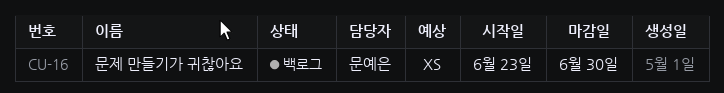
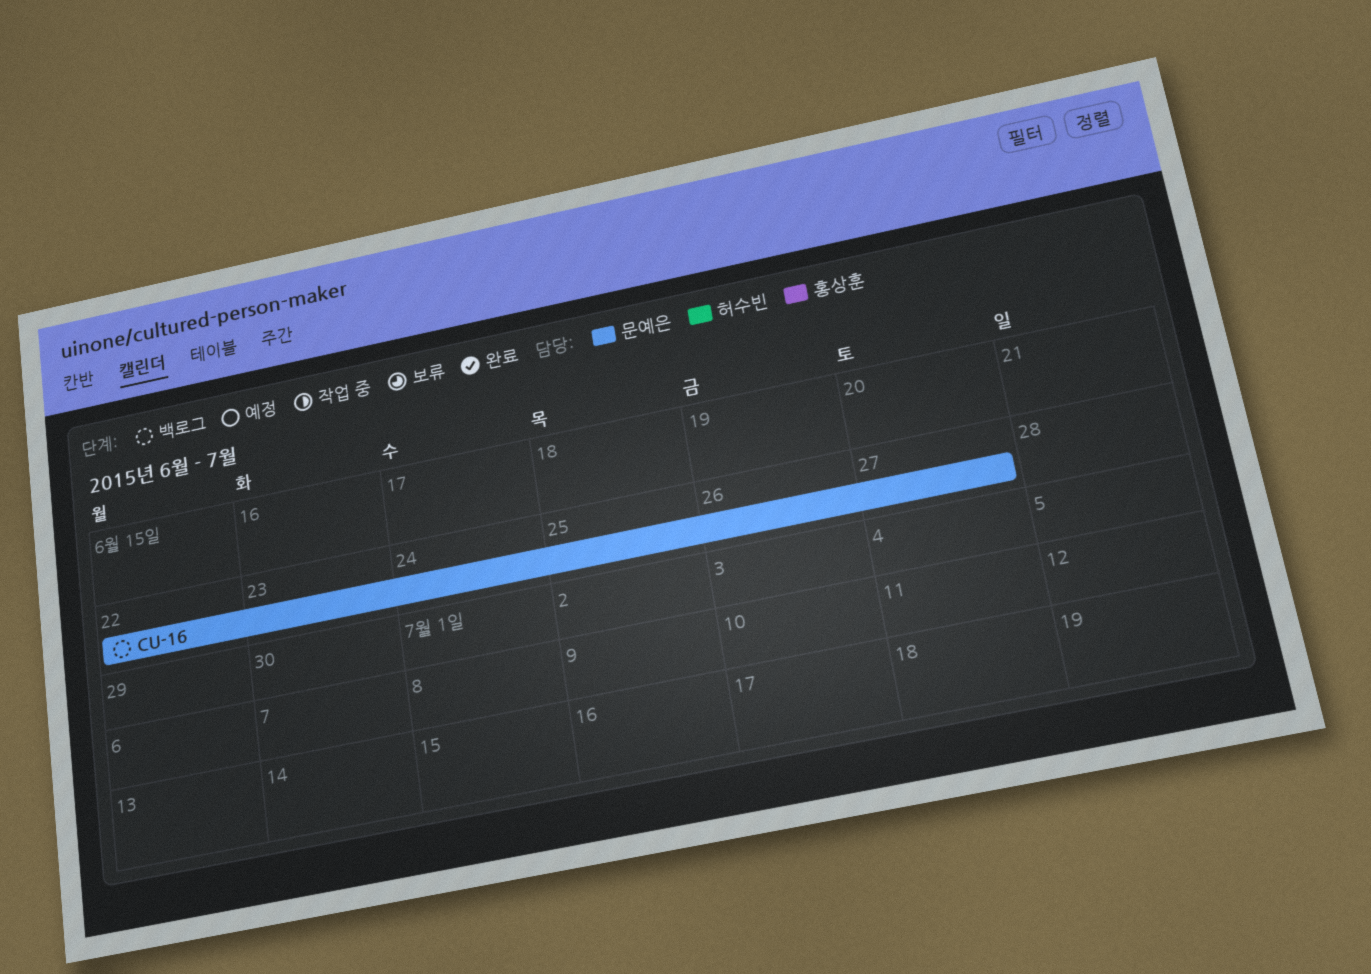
CU-16, start: Jun 23 -> Jun 22
CU-16, due: Jun 30 -> Jun 27

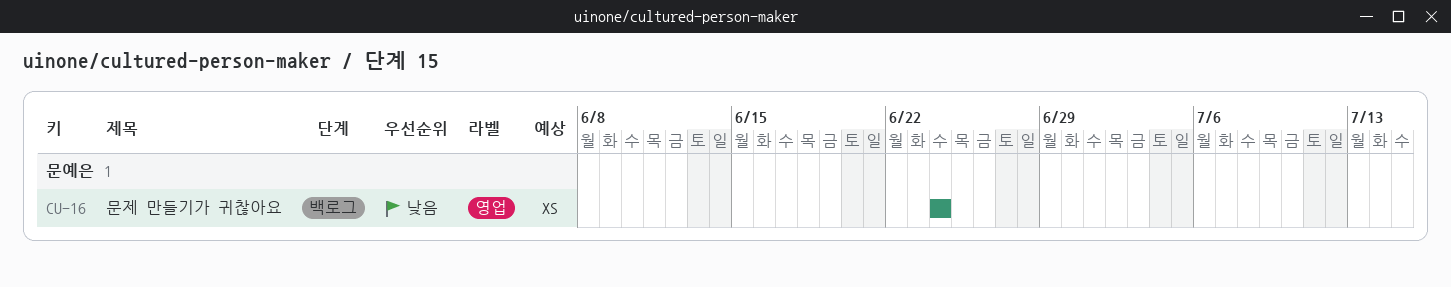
CU-16, start: Jun 22 -> Jun 24
CU-16, due: Jun 27 -> Jun 24

